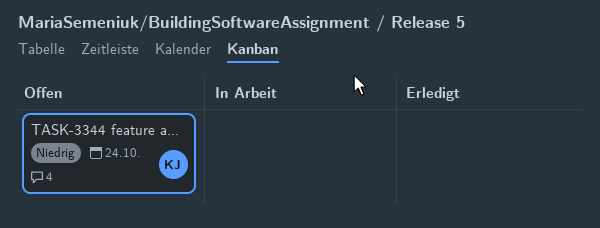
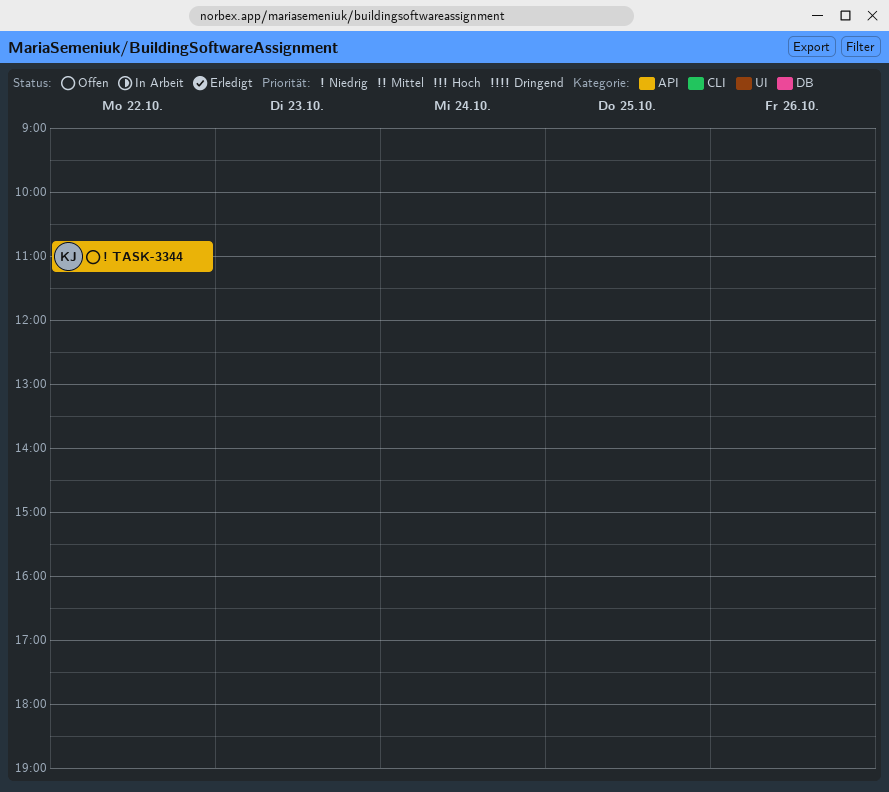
TASK-3344, day: Oct 24 -> Oct 22

